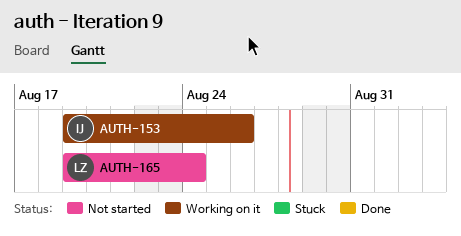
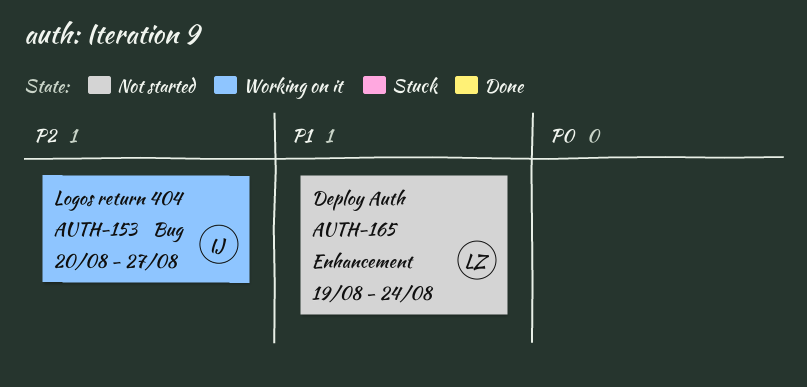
AUTH-153, start: Aug 19 -> Aug 20
AUTH-153, due: Aug 26 -> Aug 27

